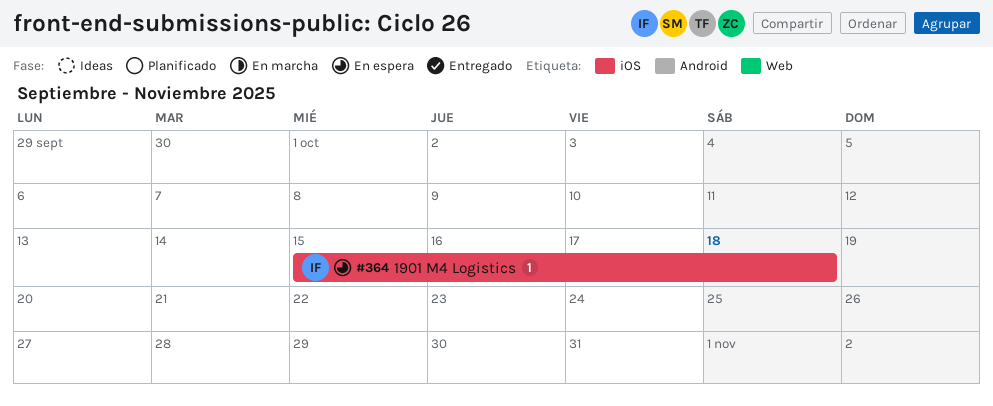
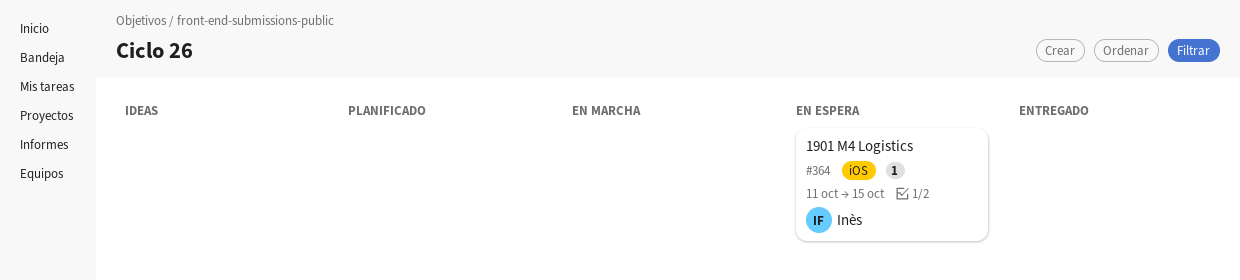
#364, start: Oct 15 -> Oct 11
#364, due: Oct 18 -> Oct 15

